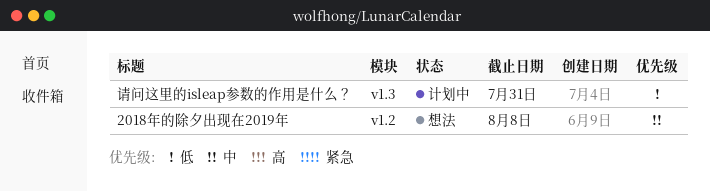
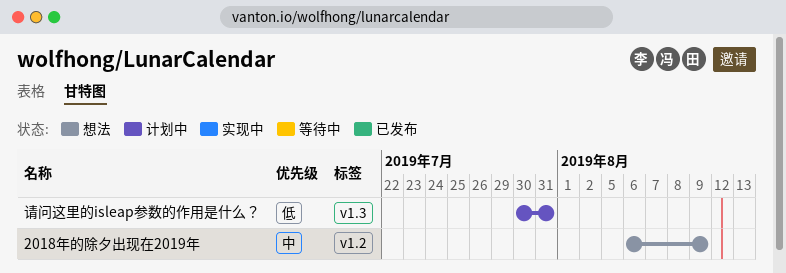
2018年的除夕出现在2019年, due: Aug 8 -> Aug 9

